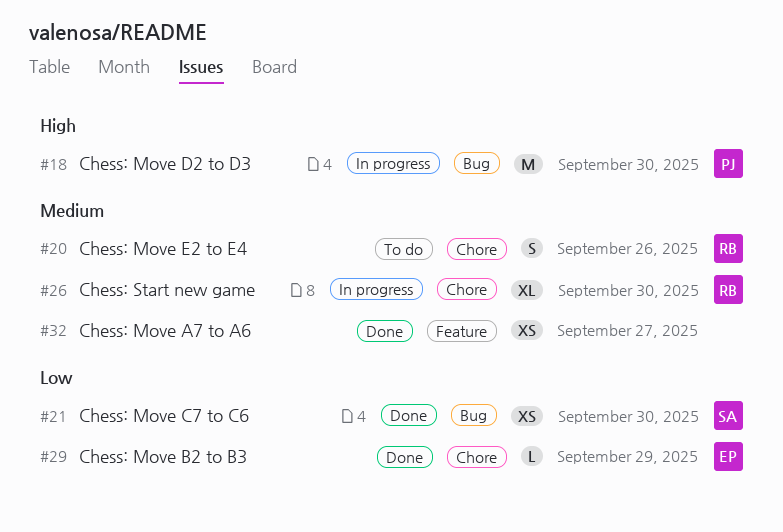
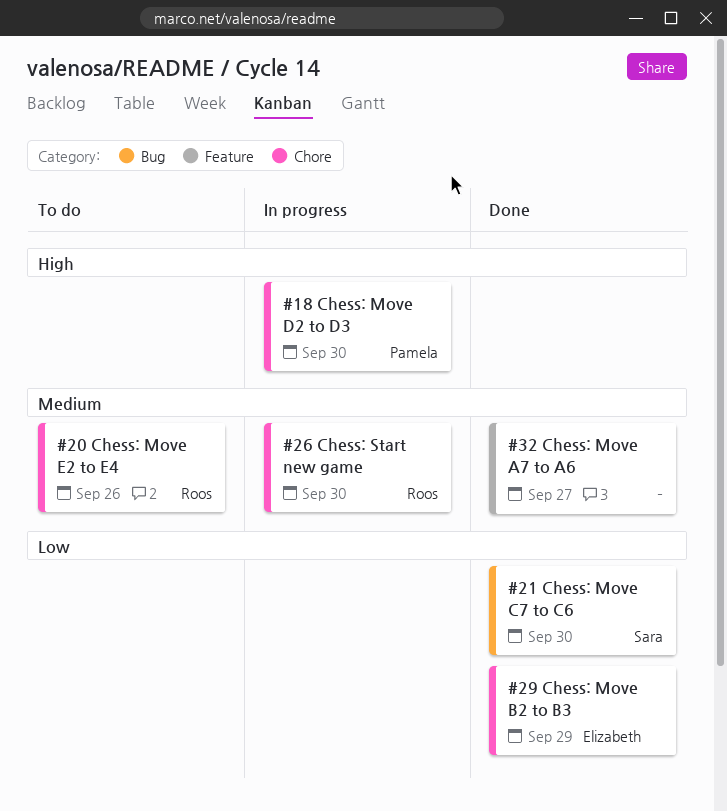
#18, label: Bug -> Chore

